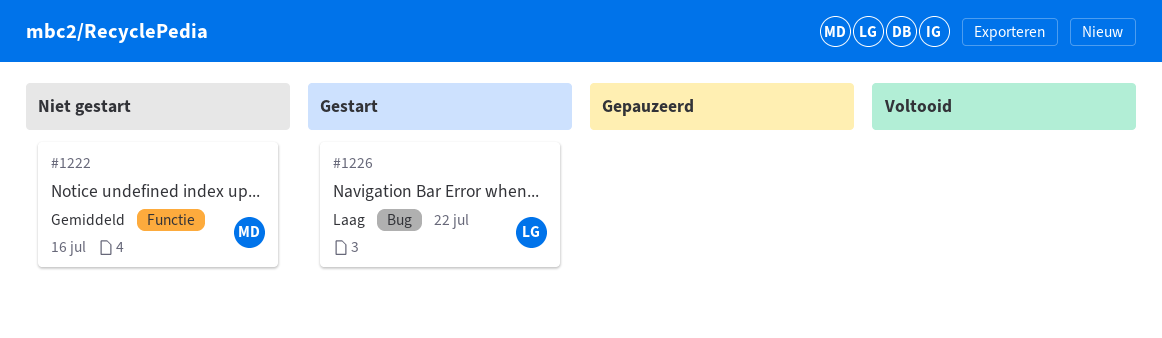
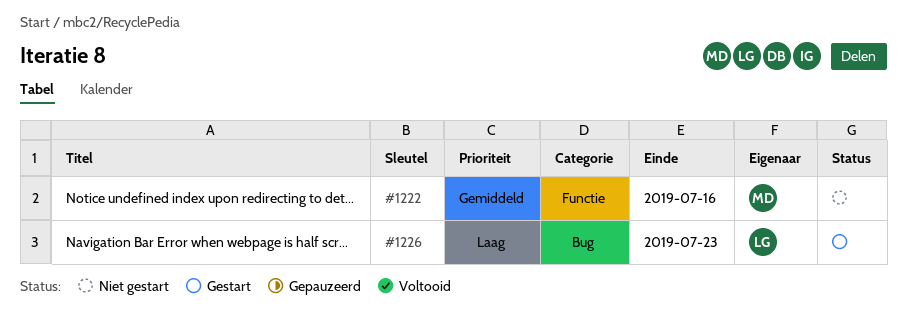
#1226, due: Jul 22 -> Jul 23

